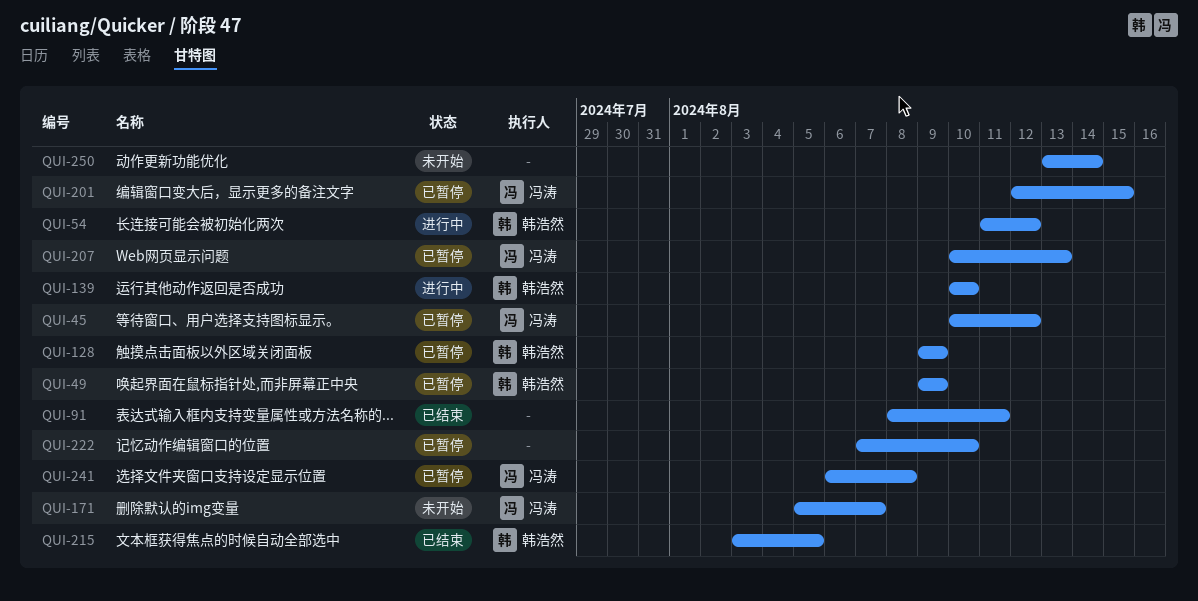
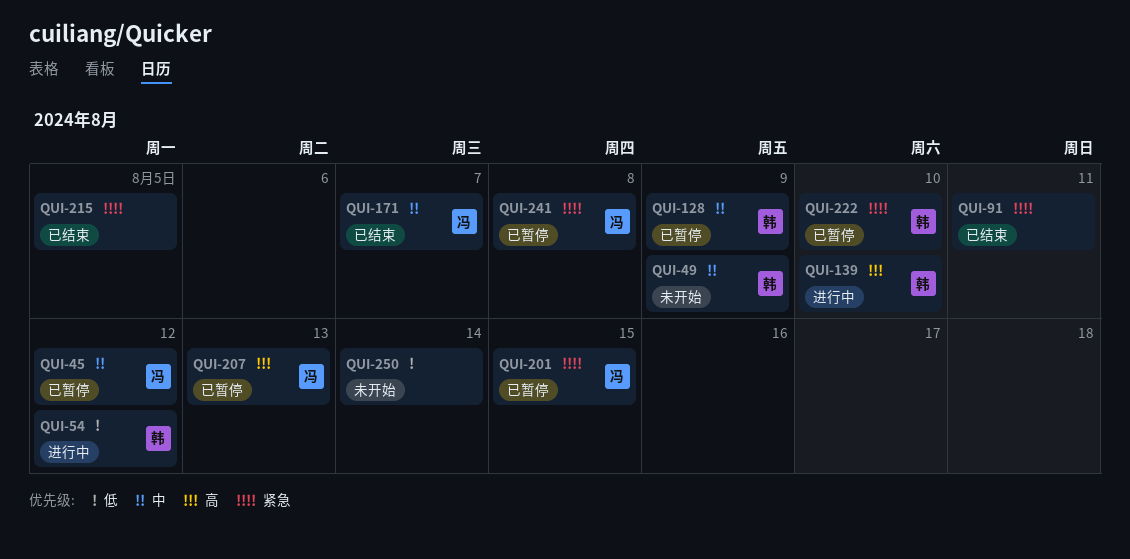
QUI-49, status: 已暂停 -> 未开始
QUI-171, status: 未开始 -> 已结束
QUI-215, owner: 韩浩然 -> none
QUI-222, owner: none -> 韩浩然

